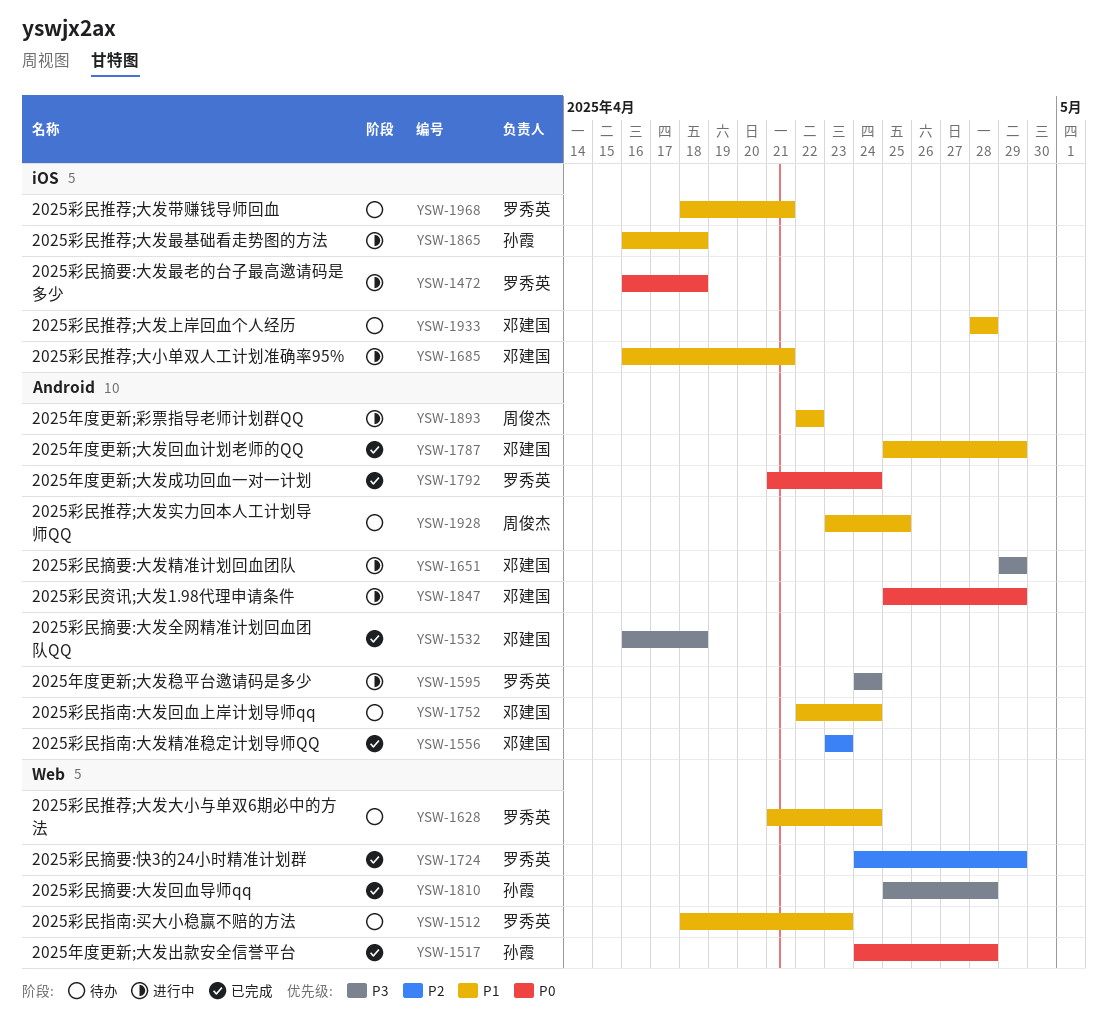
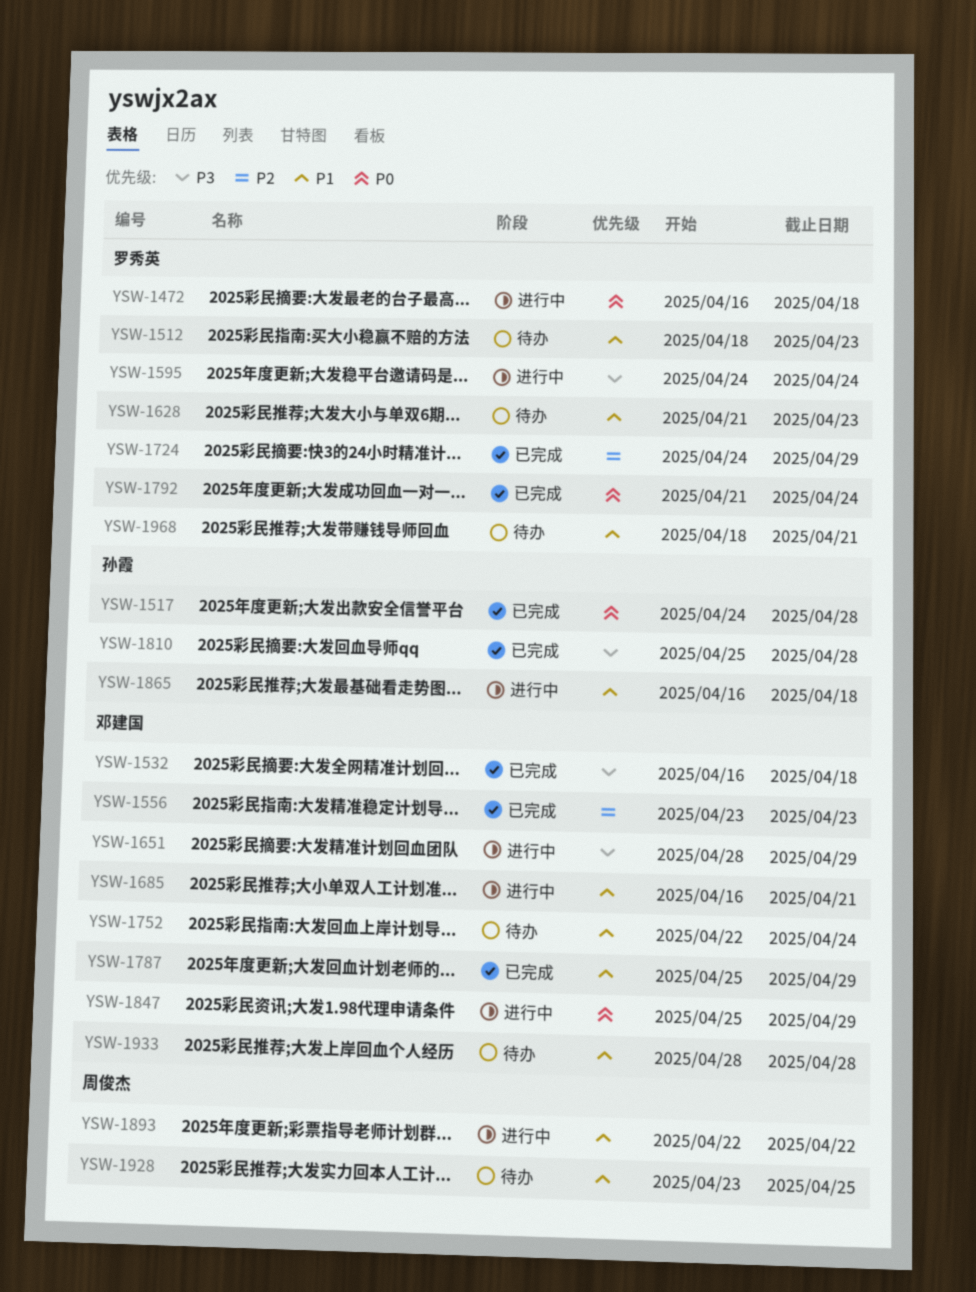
YSW-1628, due: Apr 24 -> Apr 23
YSW-1651, start: Apr 29 -> Apr 28

